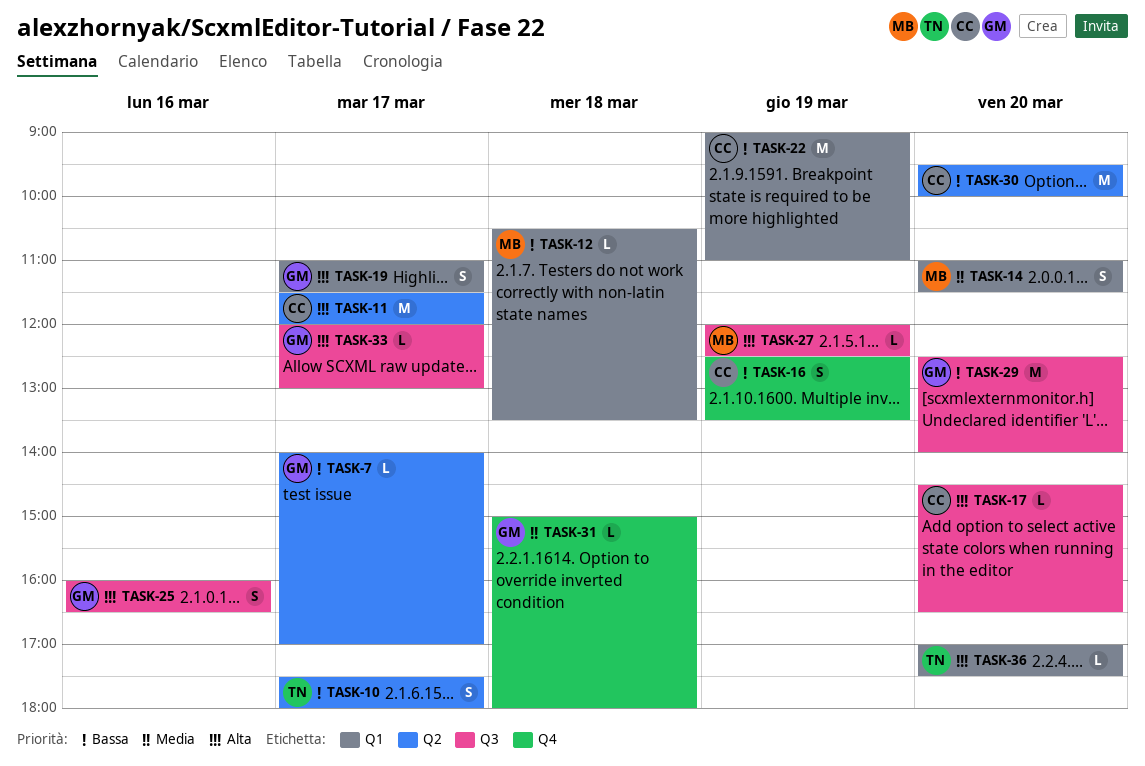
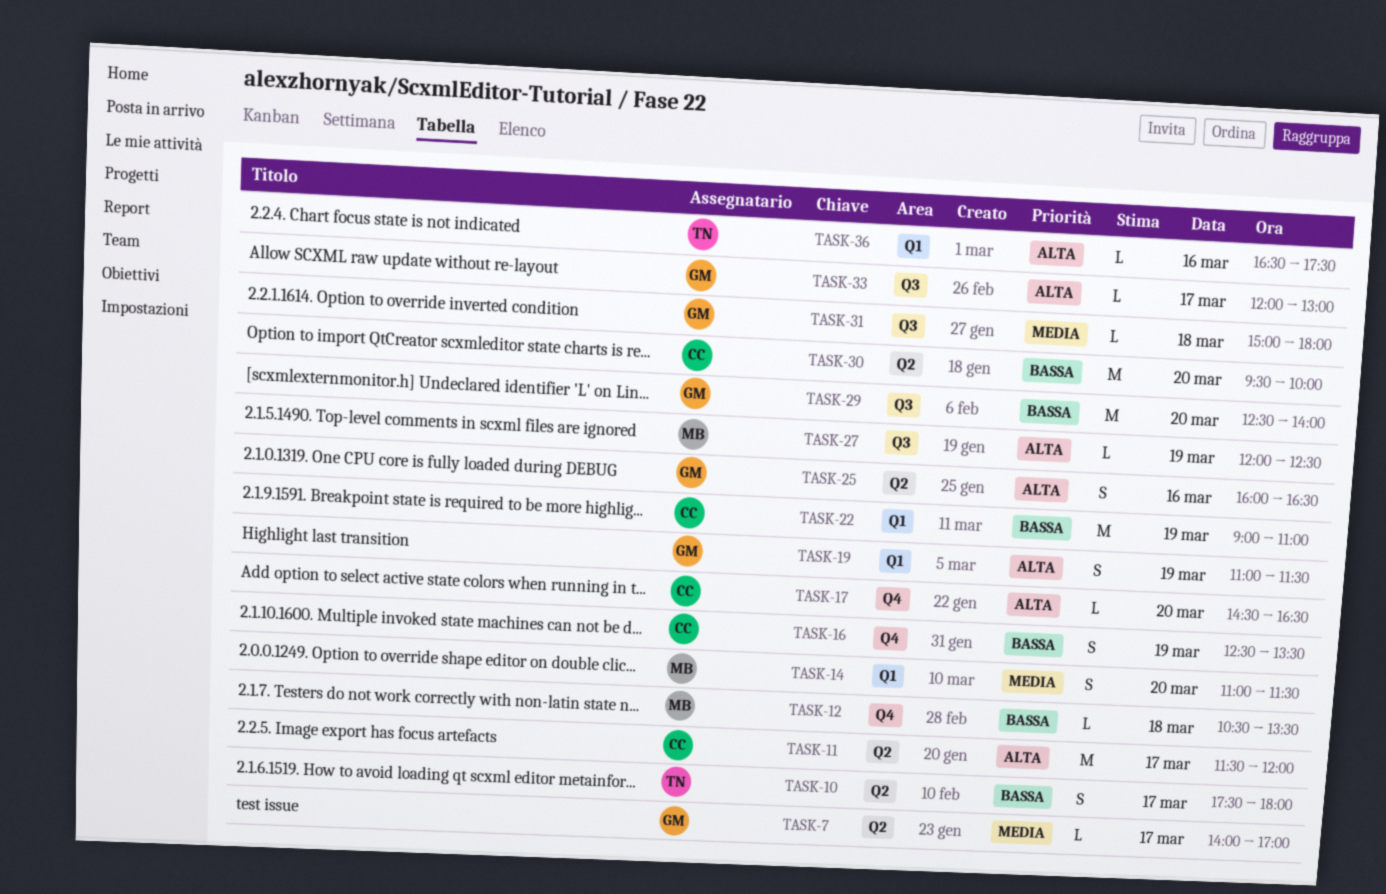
TASK-7, priority: Bassa -> Media
TASK-12, label: Q1 -> Q4
TASK-17, label: Q3 -> Q4
TASK-19, day: Mar 17 -> Mar 19
TASK-25, label: Q3 -> Q2
TASK-31, label: Q4 -> Q3
TASK-36, day: Mar 20 -> Mar 16
TASK-36, begins: 17:00 -> 16:30

